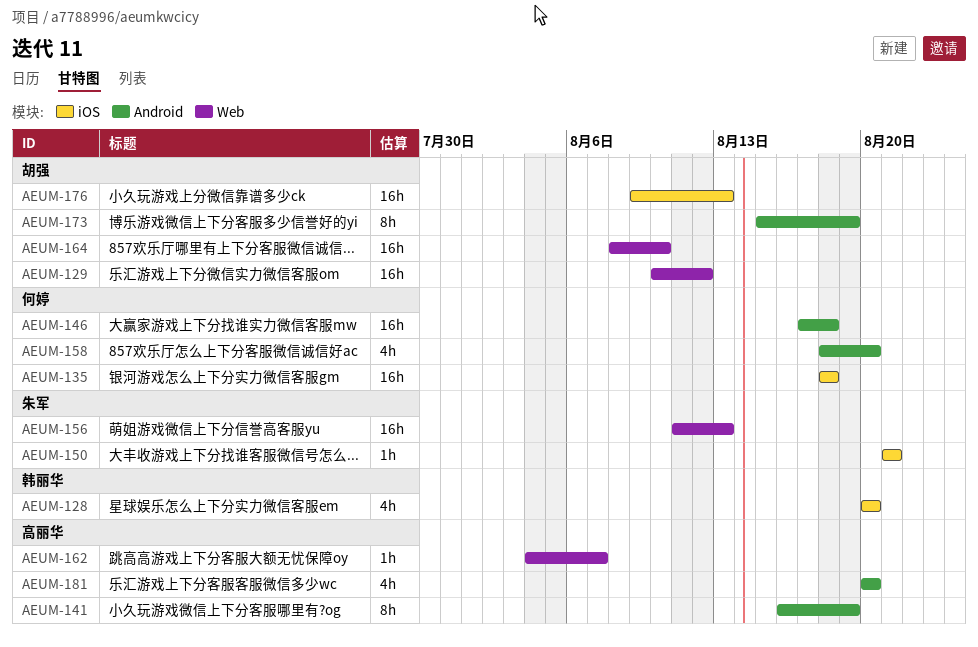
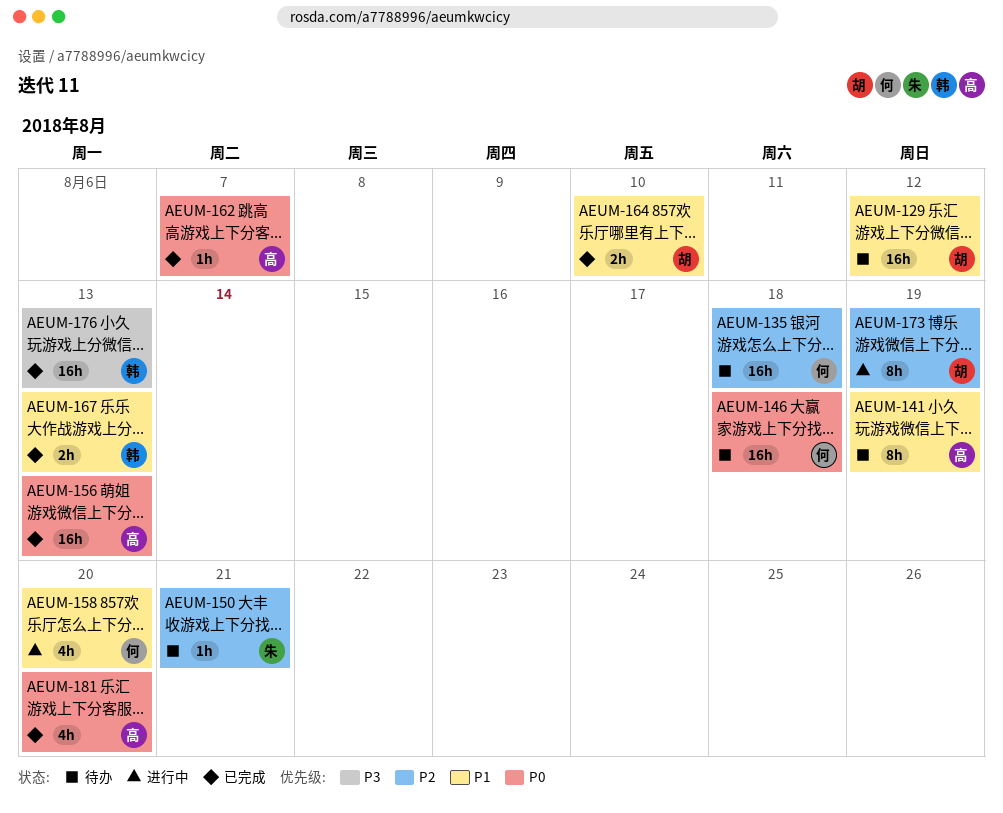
AEUM-128: present -> none
AEUM-156, owner: 朱军 -> 高丽华
AEUM-164, estimate: 16h -> 2h
AEUM-167: none -> present
AEUM-176, owner: 胡强 -> 韩丽华

